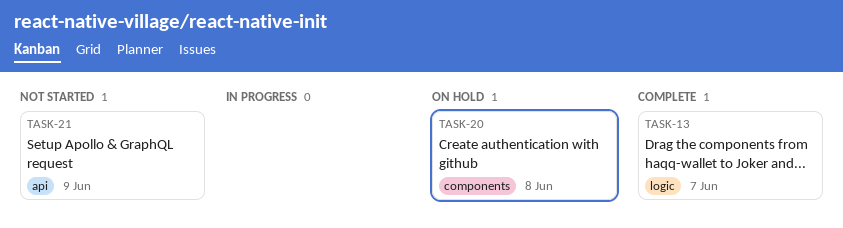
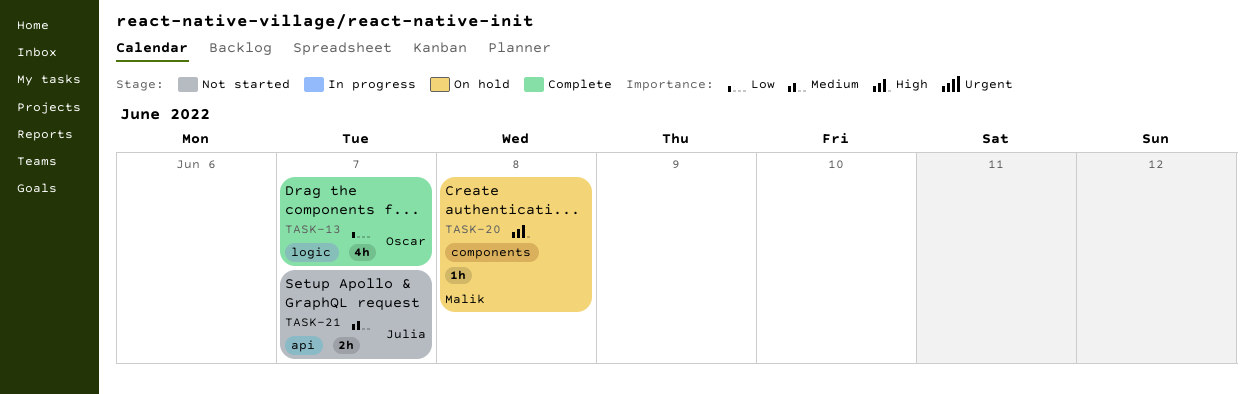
TASK-21, due: Jun 9 -> Jun 7

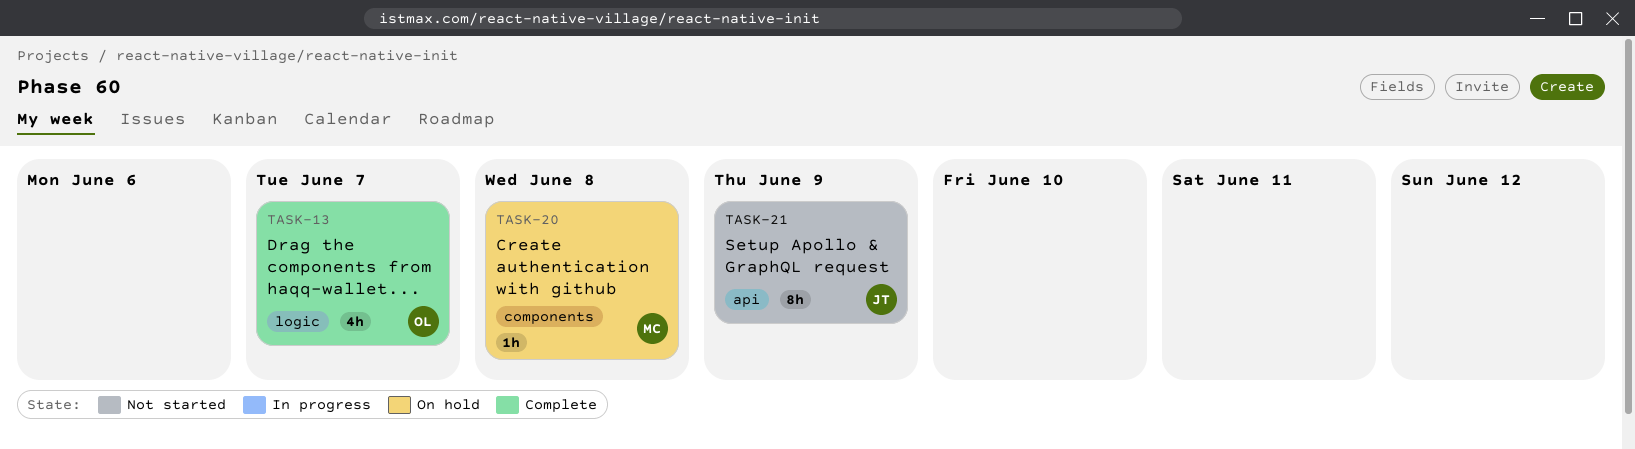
TASK-21, estimate: 2h -> 8h
TASK-21, due: Jun 7 -> Jun 9

